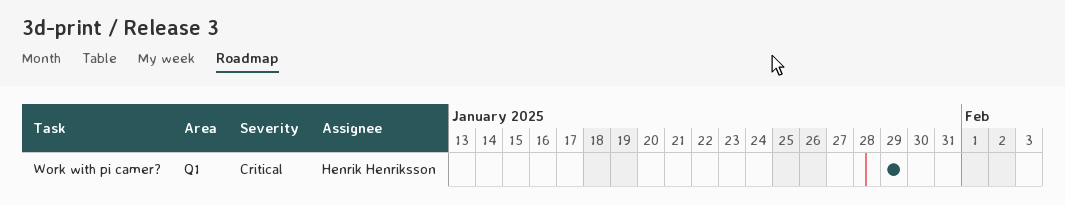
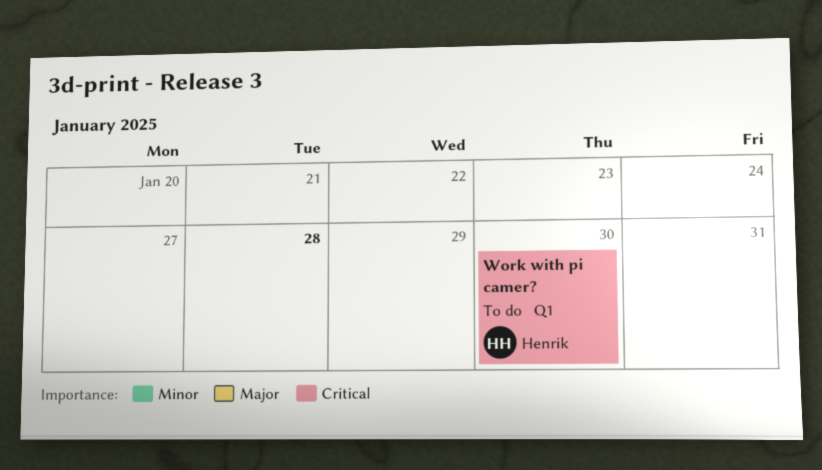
Work with pi camer?, due: Jan 29 -> Jan 30

